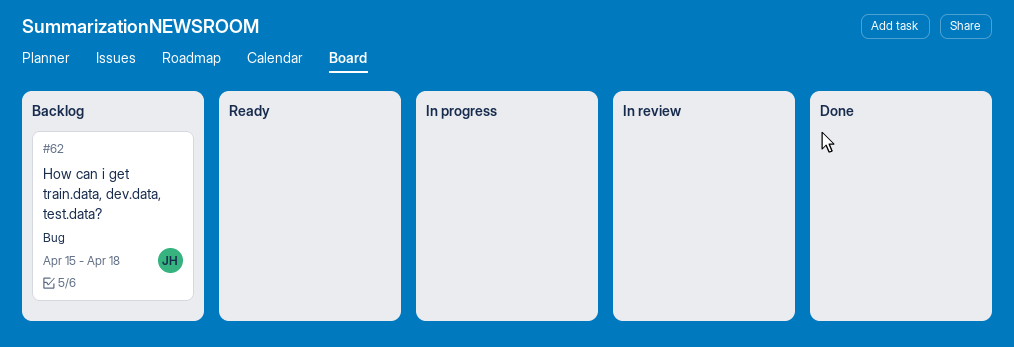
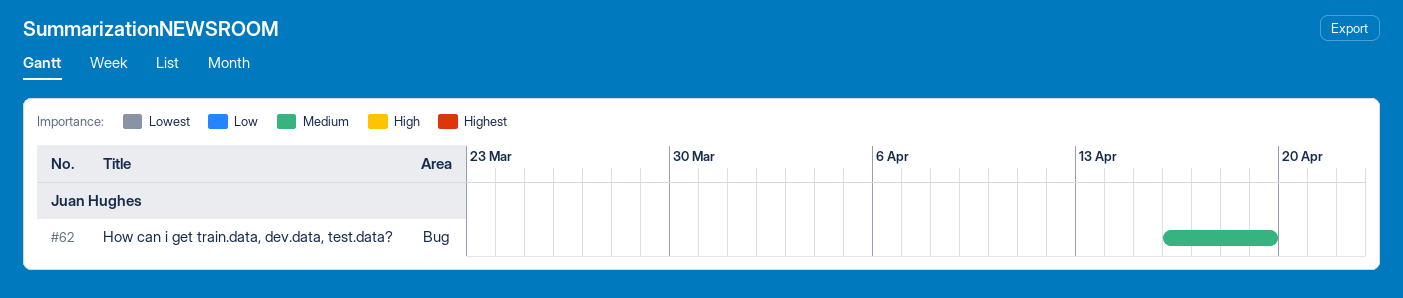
#62, start: Apr 15 -> Apr 16
#62, due: Apr 18 -> Apr 19

